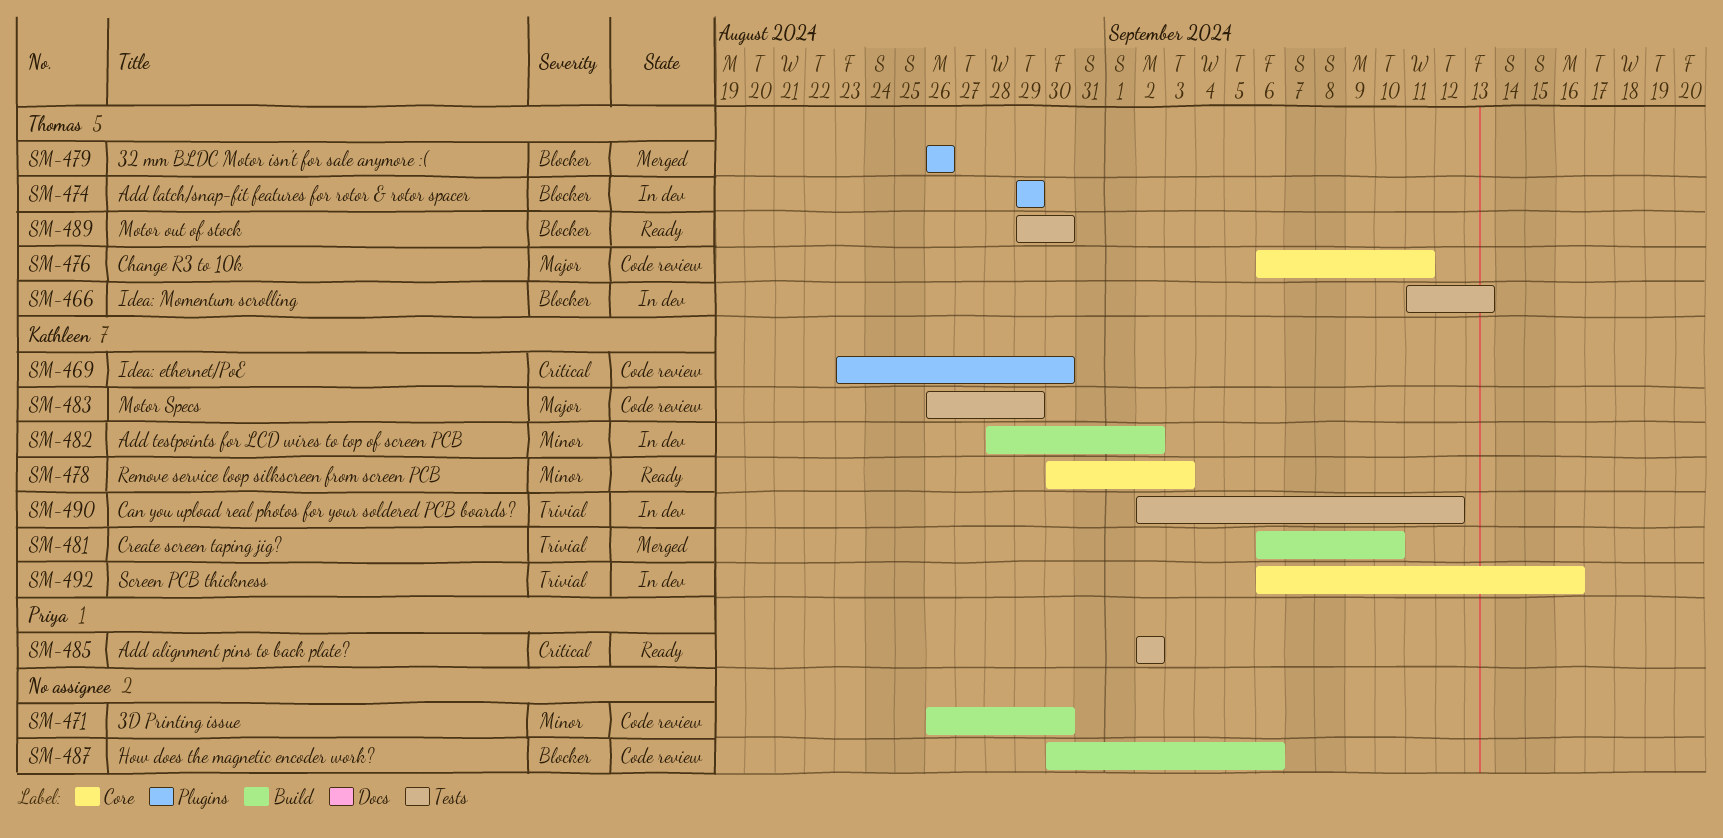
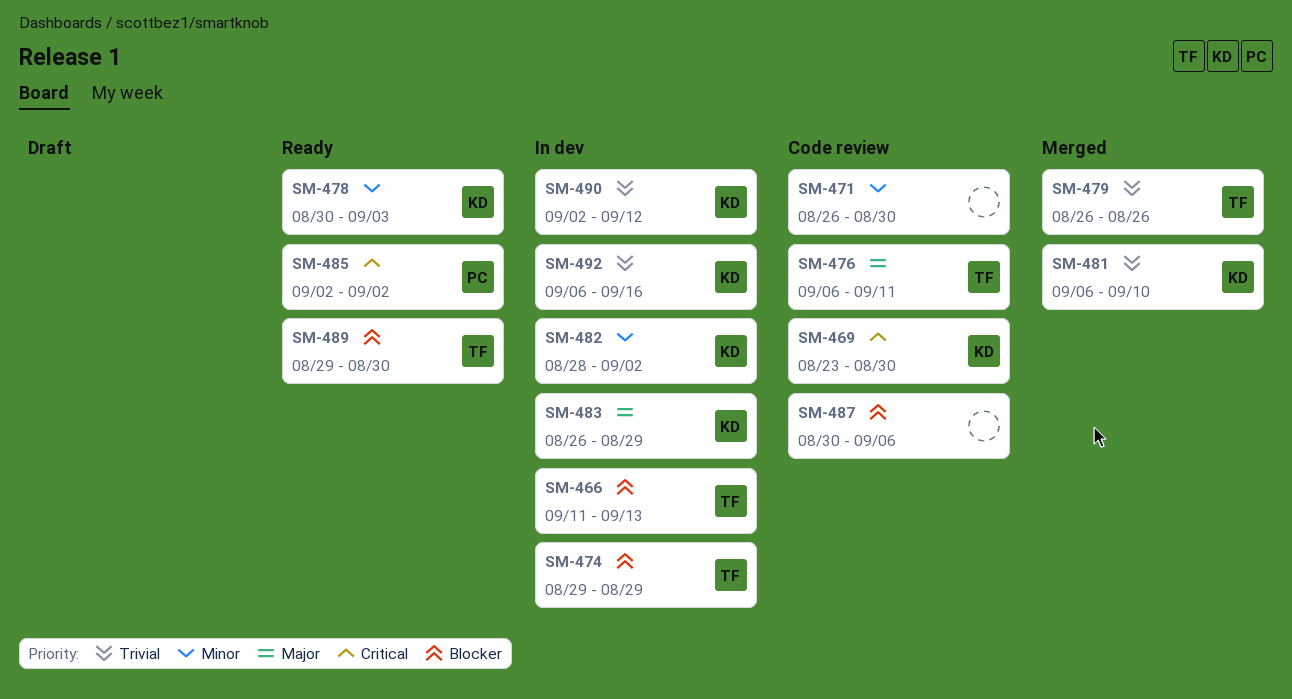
SM-479, priority: Blocker -> Trivial
SM-483, status: Code review -> In dev

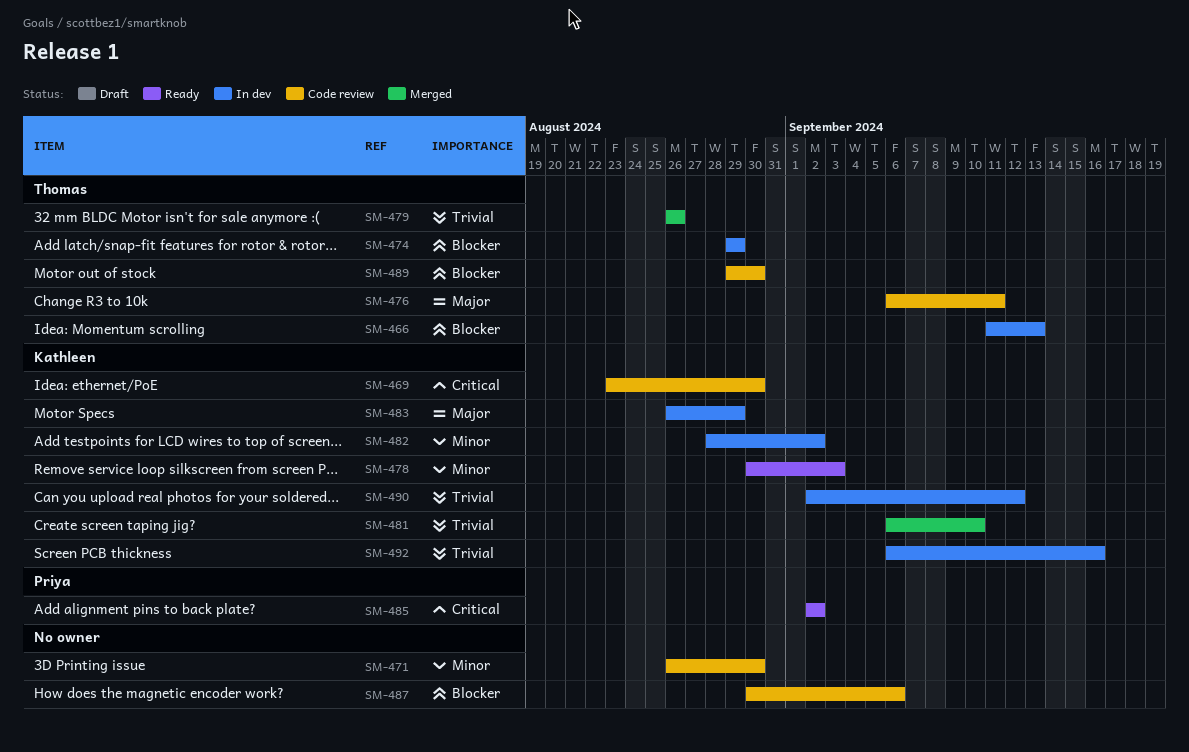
SM-489, status: Ready -> Code review

